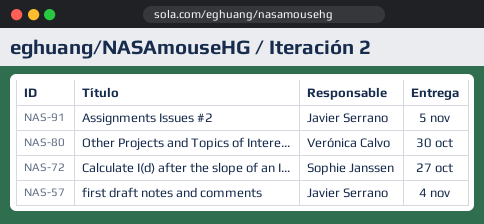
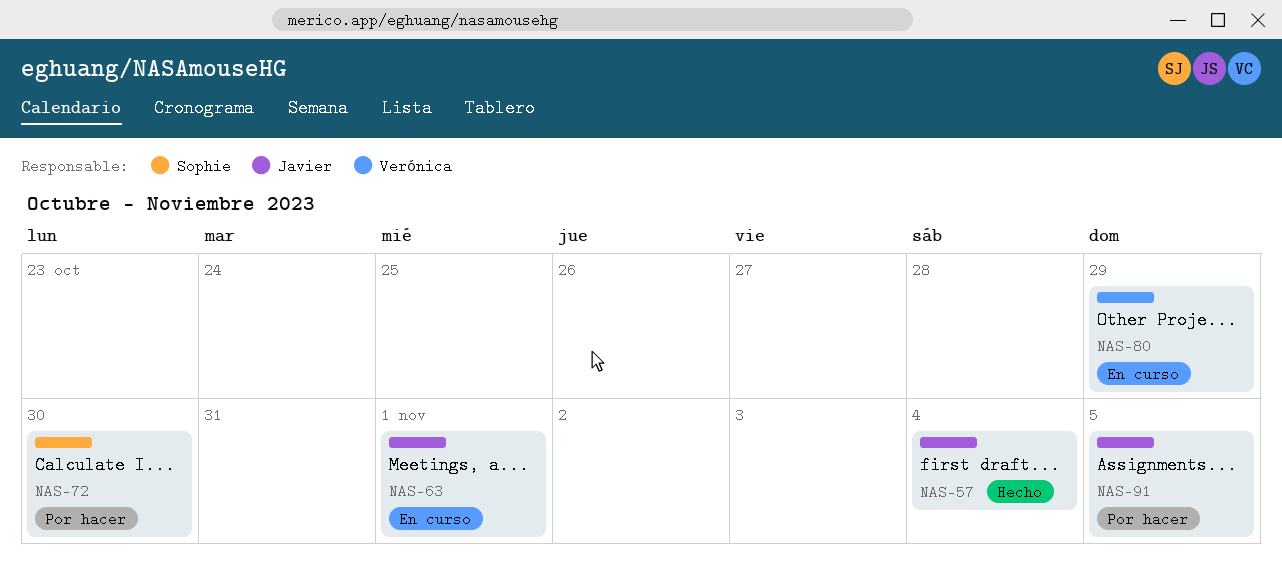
NAS-63: none -> present
NAS-72, due: Oct 27 -> Oct 30
NAS-80, due: Oct 30 -> Oct 29

